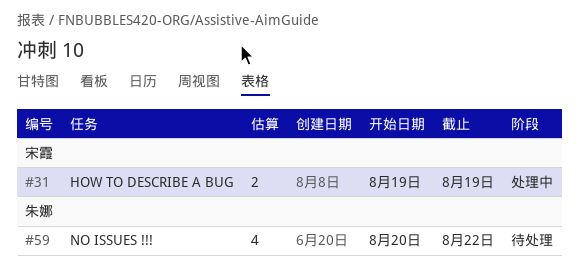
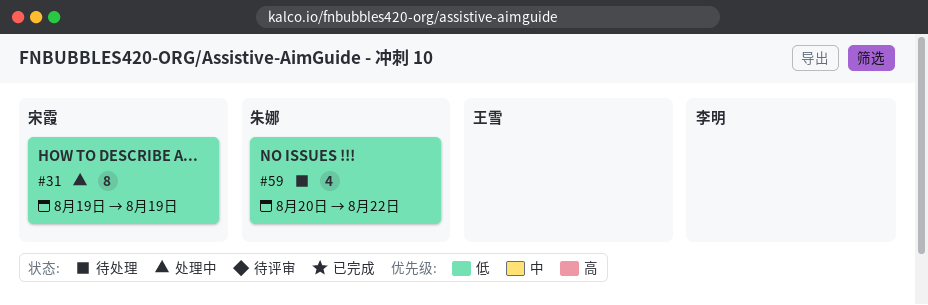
#31, estimate: 2 -> 8

